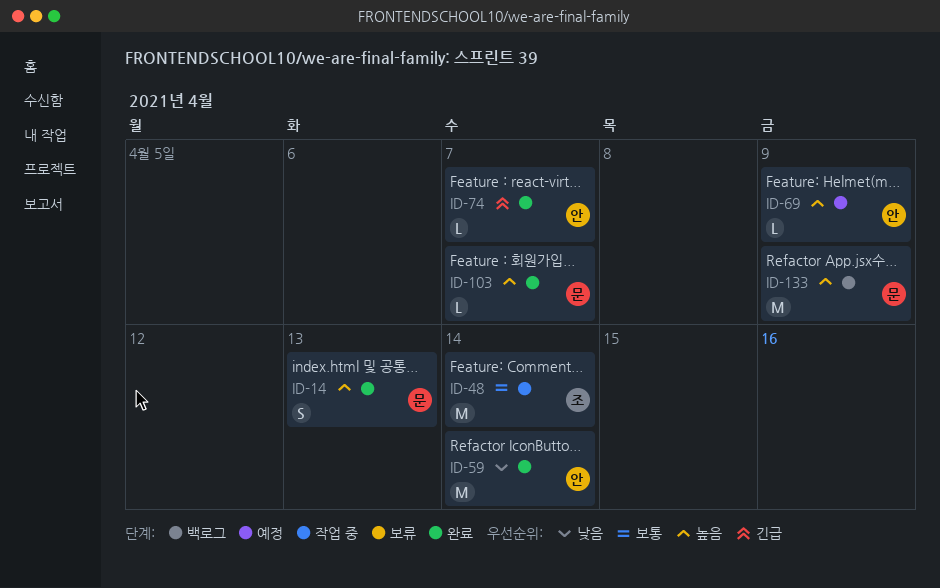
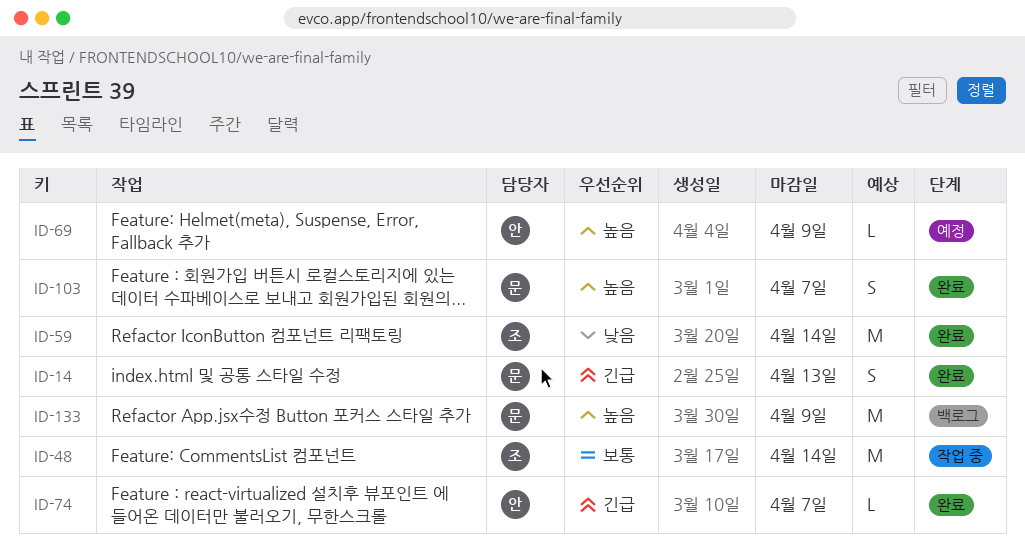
ID-14, priority: 높음 -> 긴급
ID-59, owner: 안 -> 조
ID-103, estimate: L -> S

